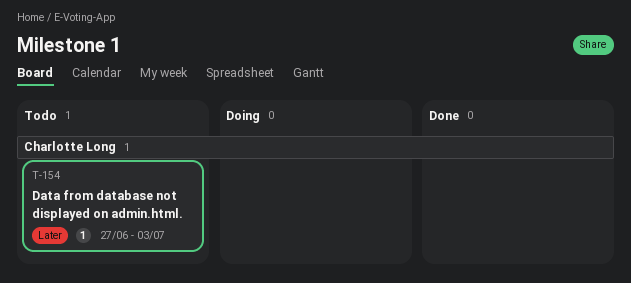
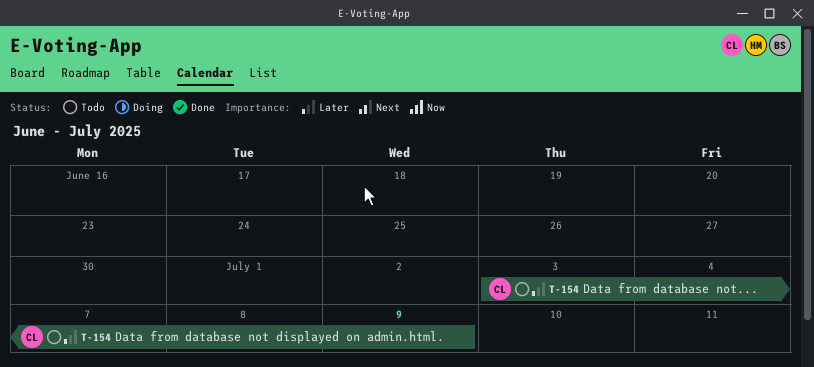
T-154, start: Jun 27 -> Jul 3
T-154, due: Jul 3 -> Jul 9

